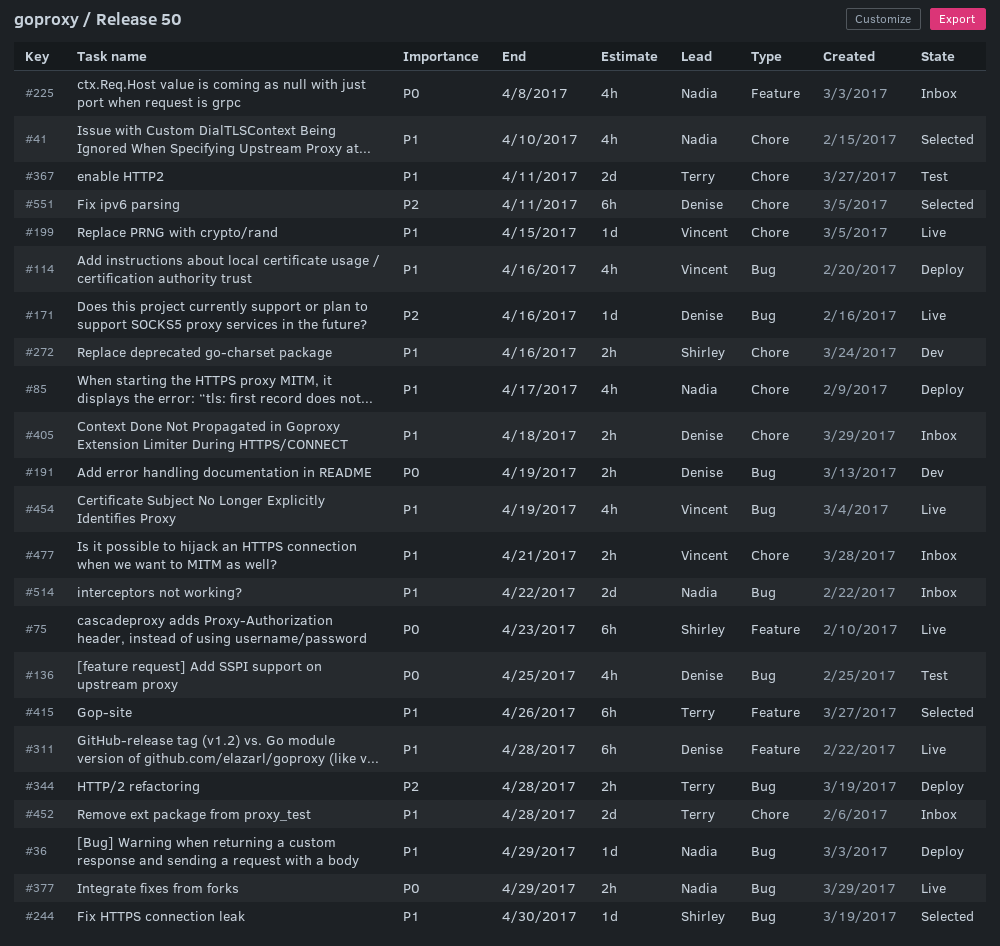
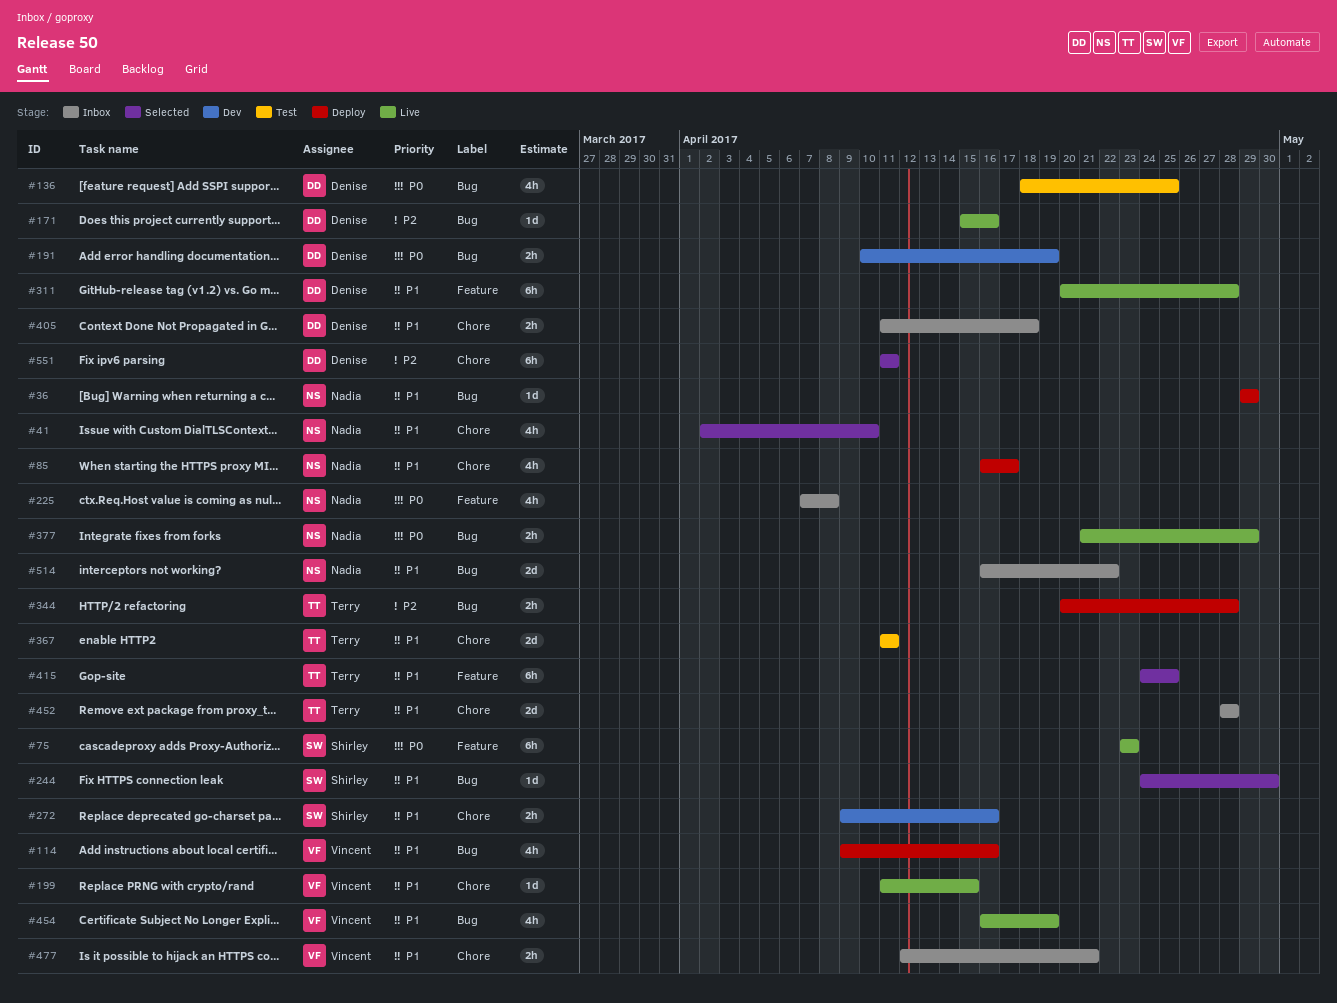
#415, due: Apr 26 -> Apr 25

